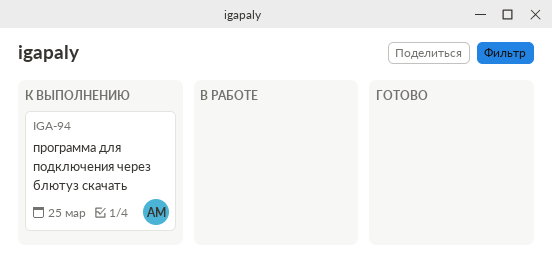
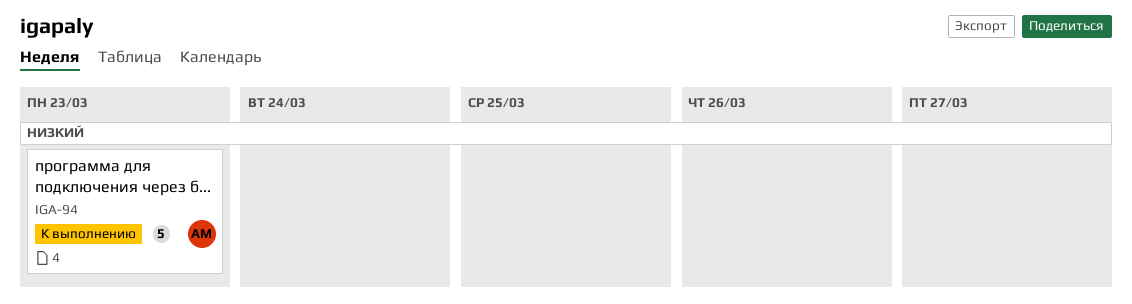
IGA-94, due: Mar 25 -> Mar 23

